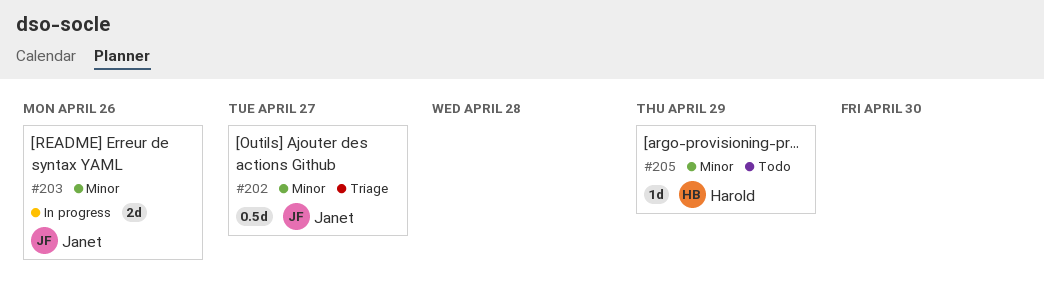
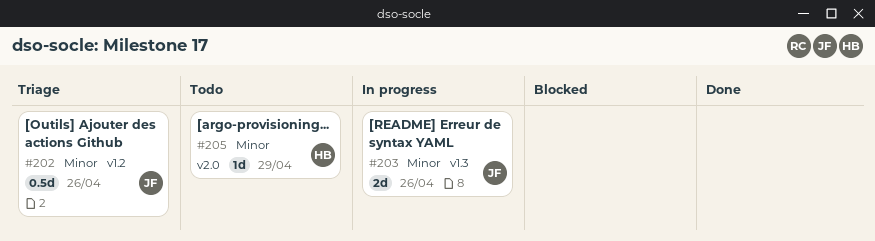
#202, due: Apr 27 -> Apr 26

